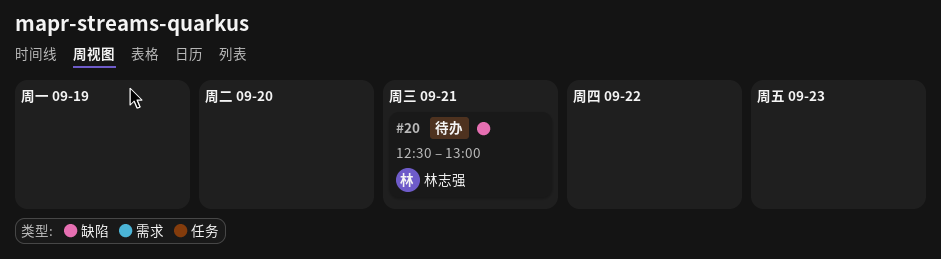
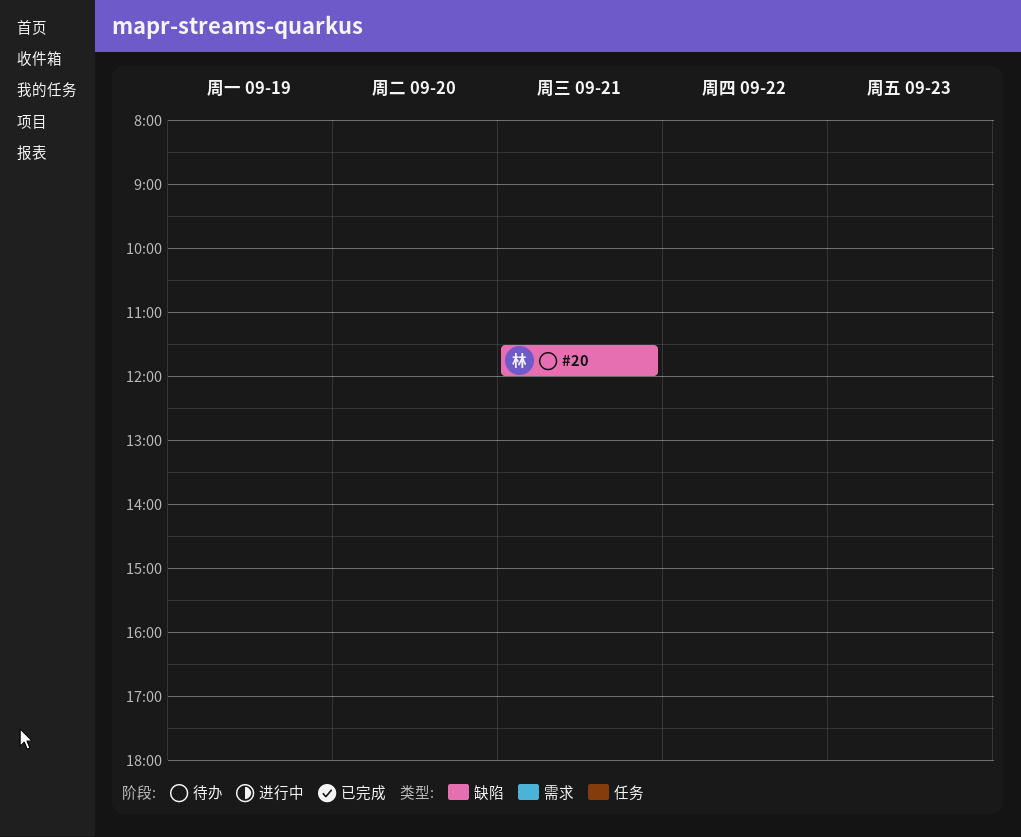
#20, begins: 12:30 -> 11:30
#20, ends: 13:00 -> 12:00

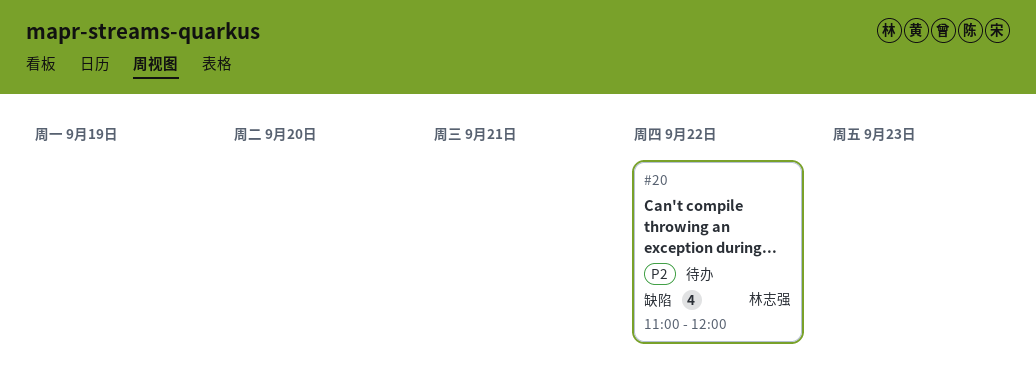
#20, day: Sep 21 -> Sep 22
#20, begins: 11:30 -> 11:00

